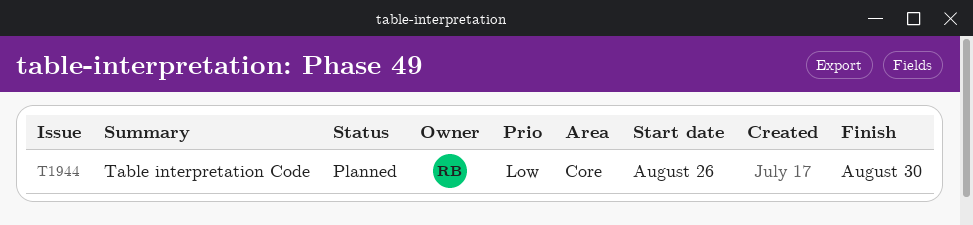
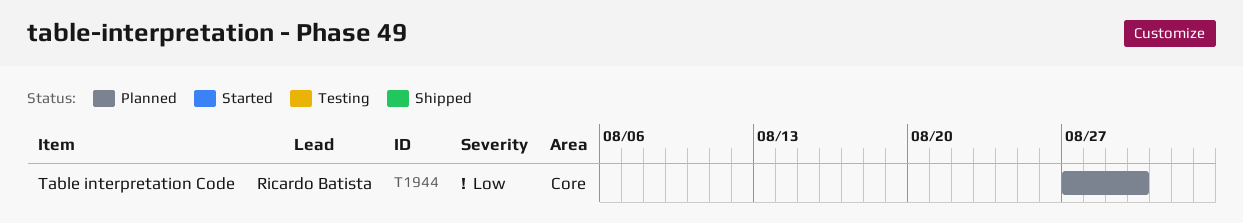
T1944, start: Aug 26 -> Aug 27

